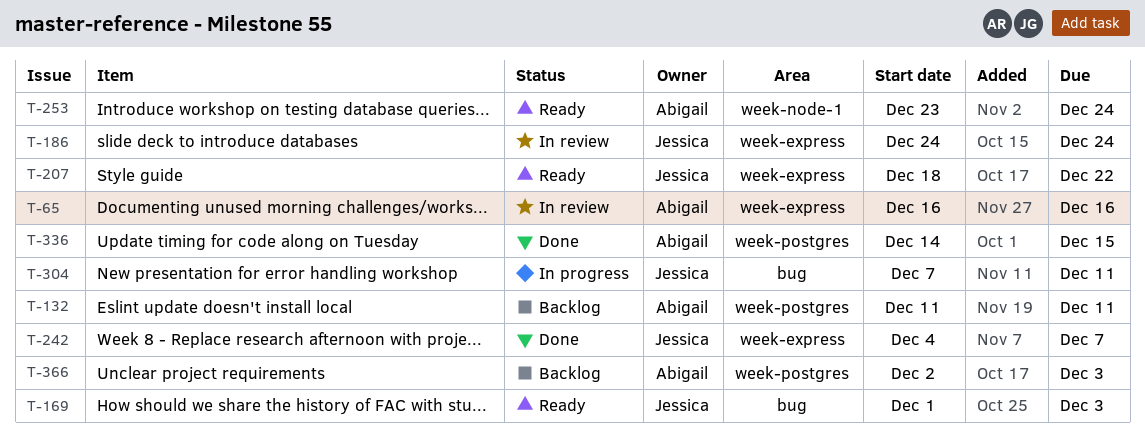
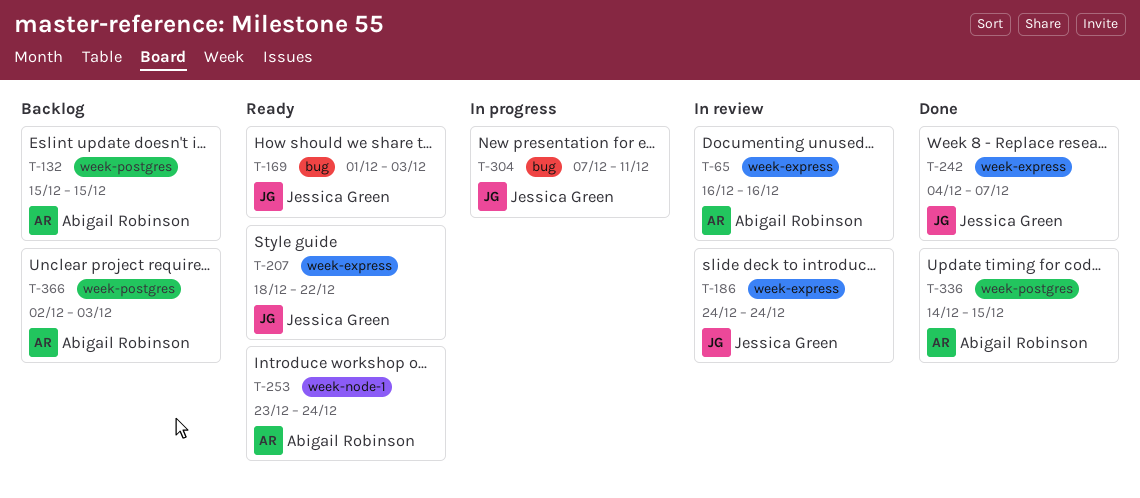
T-132, start: Dec 11 -> Dec 15
T-132, due: Dec 11 -> Dec 15

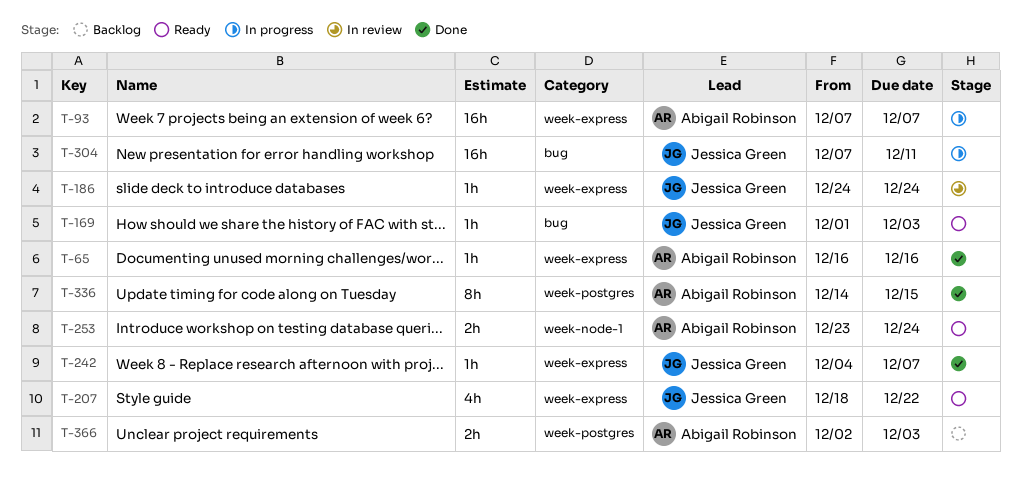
T-65, status: In review -> Done
T-93: none -> present
T-132: present -> none

